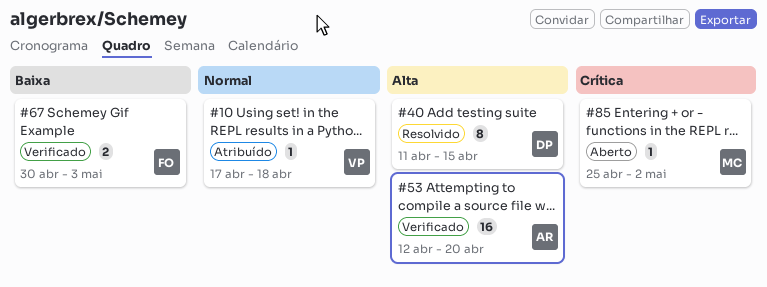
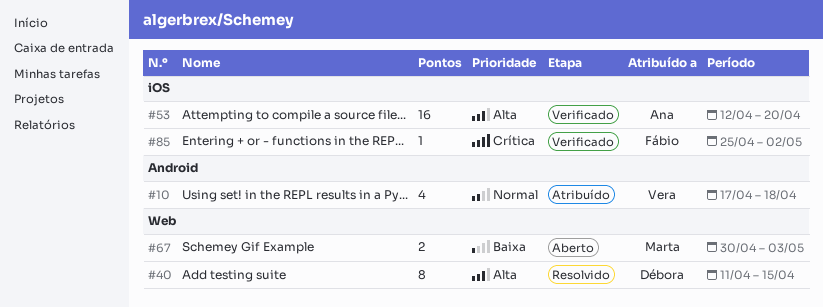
#10, estimate: 1 -> 4
#67, status: Verificado -> Aberto
#67, owner: Fábio -> Marta
#85, status: Aberto -> Verificado
#85, owner: Marta -> Fábio

